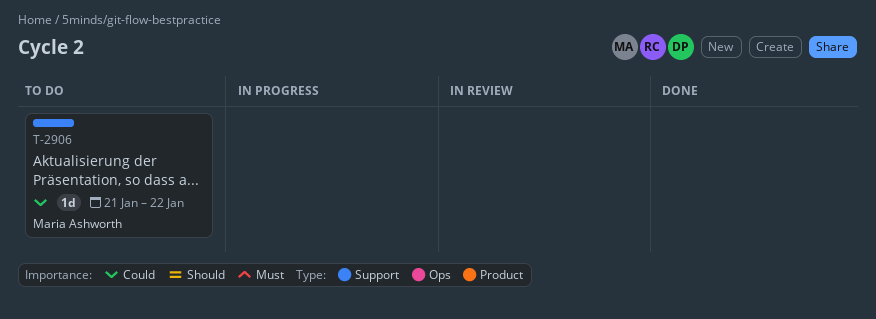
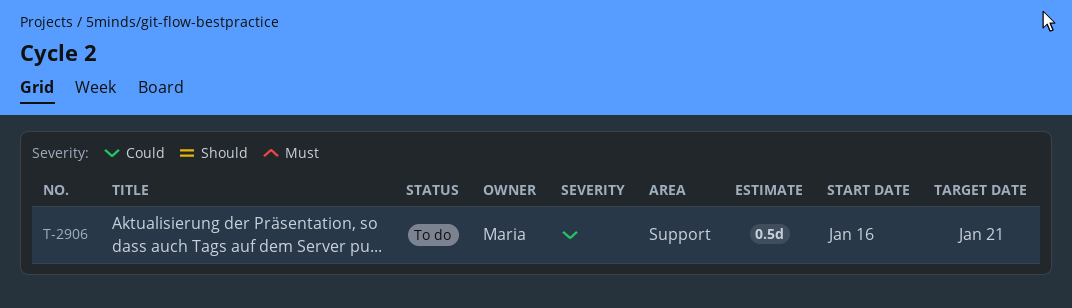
T-2906, estimate: 1d -> 0.5d
T-2906, start: Jan 21 -> Jan 16
T-2906, due: Jan 22 -> Jan 21

